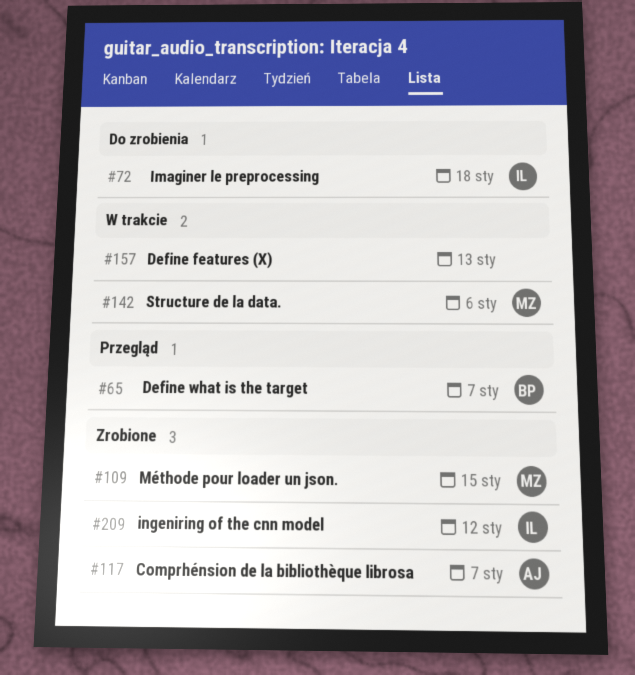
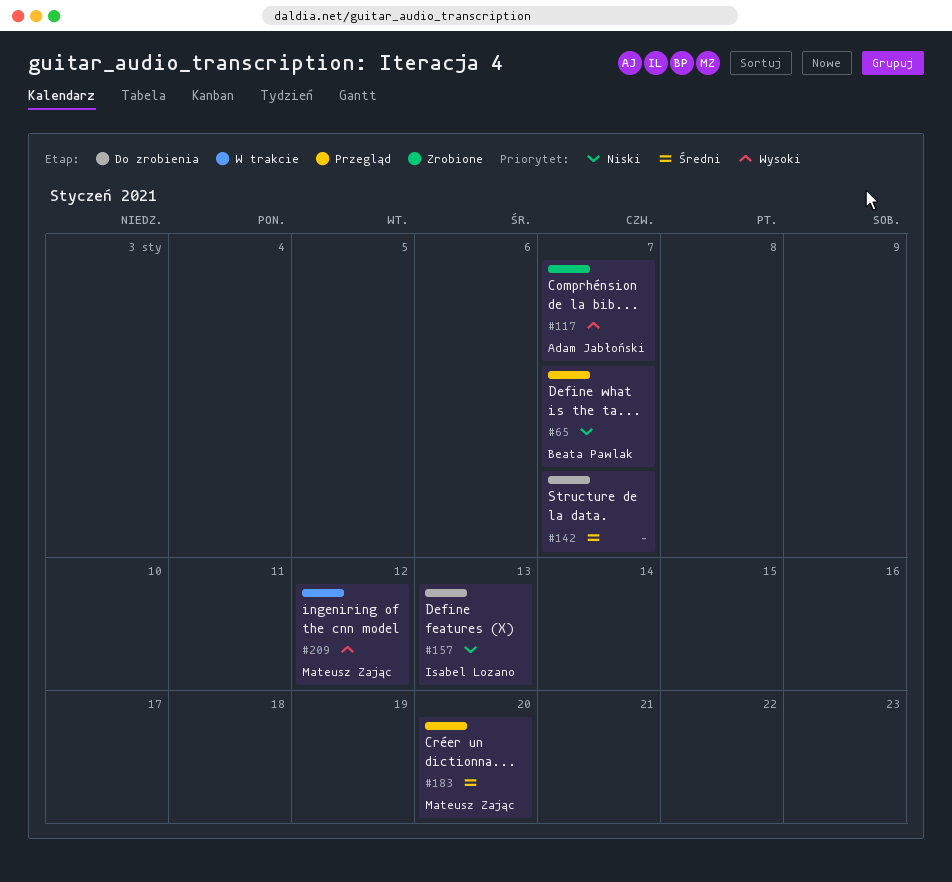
#72: present -> none
#109: present -> none
#142, status: W trakcie -> Do zrobienia
#142, owner: Mateusz Zając -> none
#142, due: Jan 6 -> Jan 7
#157, status: W trakcie -> Do zrobienia
#157, owner: none -> Isabel Lozano
#183: none -> present
#209, status: Zrobione -> W trakcie
#209, owner: Isabel Lozano -> Mateusz Zając

